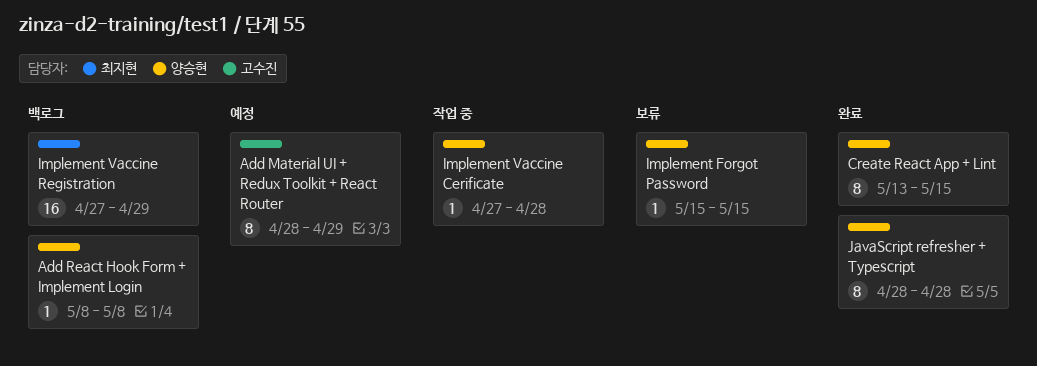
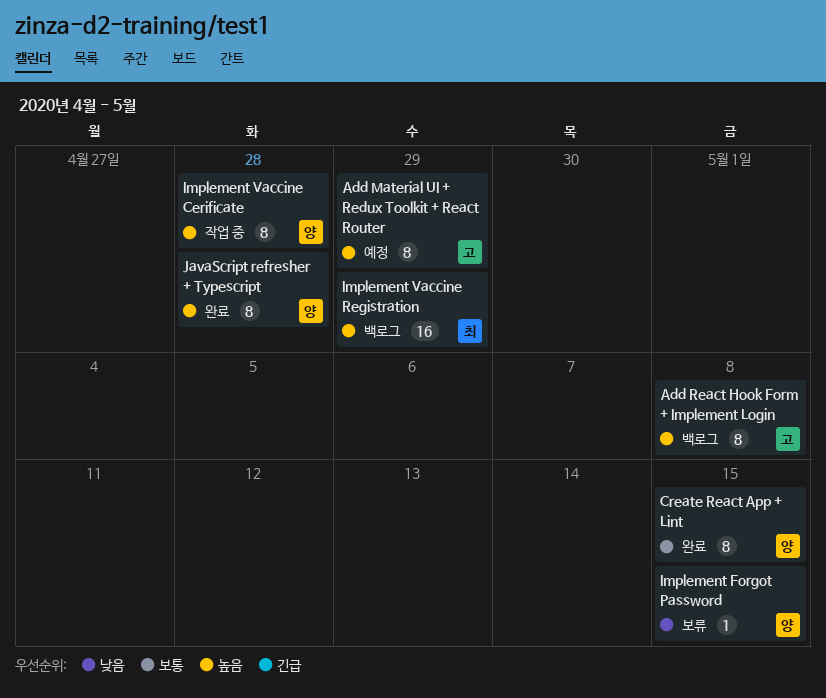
Add React Hook Form + Implement Login, owner: 양승현 -> 고수진
Add React Hook Form + Implement Login, estimate: 1 -> 8
Implement Vaccine Cerificate, estimate: 1 -> 8

